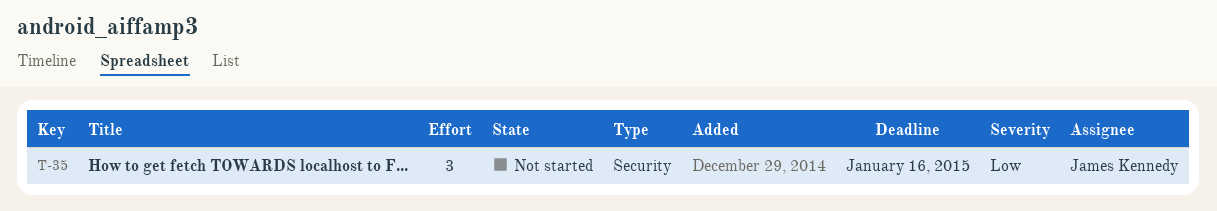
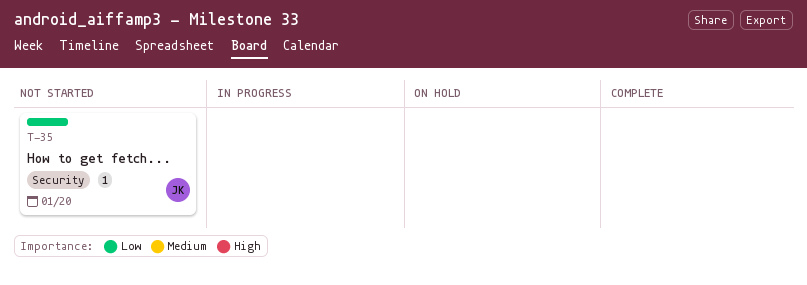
T-35, estimate: 3 -> 1
T-35, due: Jan 16 -> Jan 20

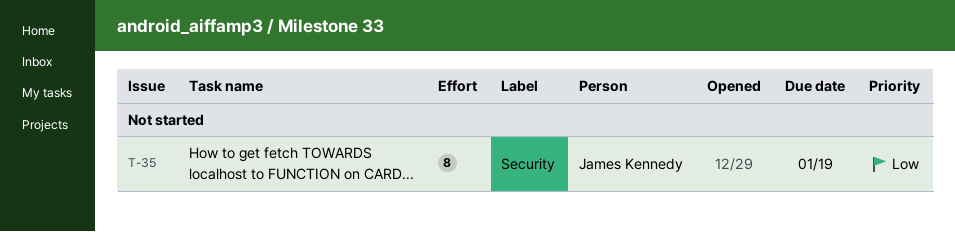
T-35, estimate: 1 -> 8
T-35, due: Jan 20 -> Jan 19

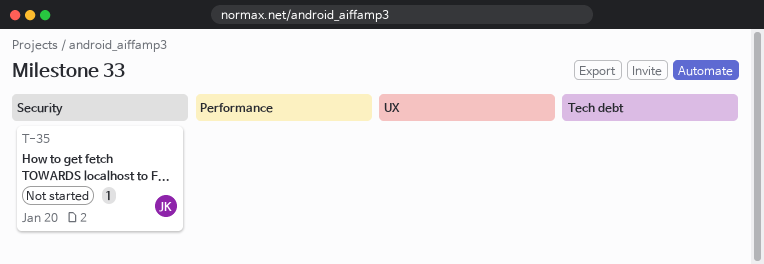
T-35, estimate: 8 -> 1
T-35, due: Jan 19 -> Jan 20

